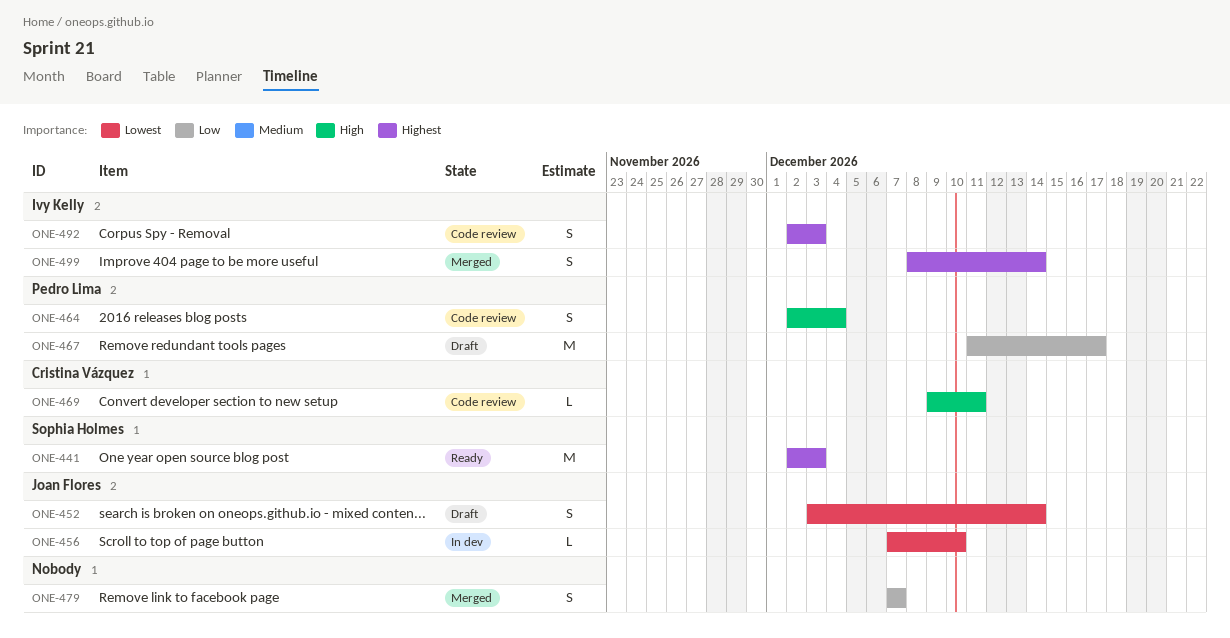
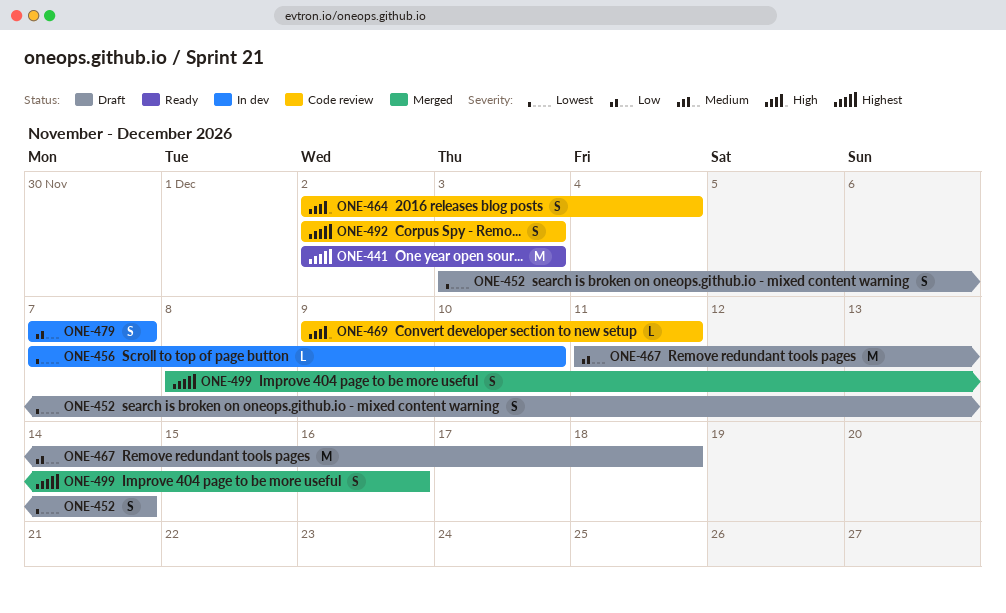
ONE-467, due: Dec 17 -> Dec 18
ONE-479, status: Merged -> In dev
ONE-499, due: Dec 14 -> Dec 16

